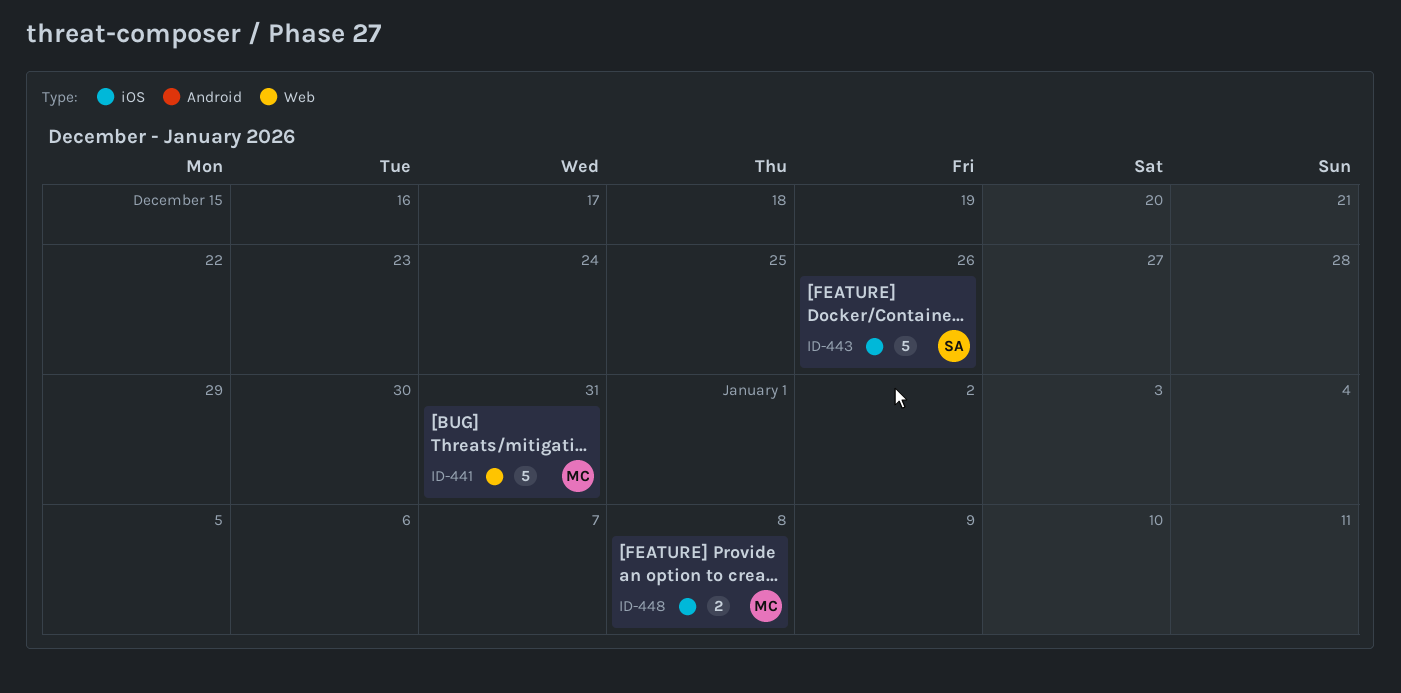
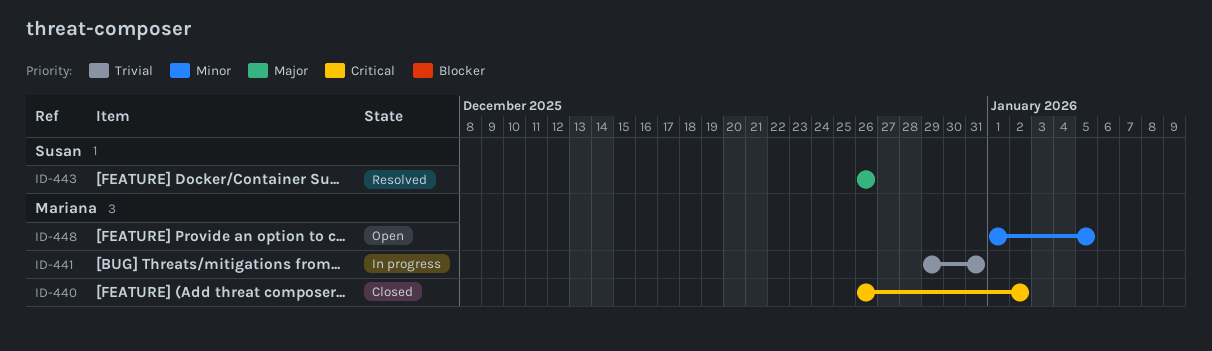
ID-440: none -> present
ID-448, due: Jan 8 -> Jan 5

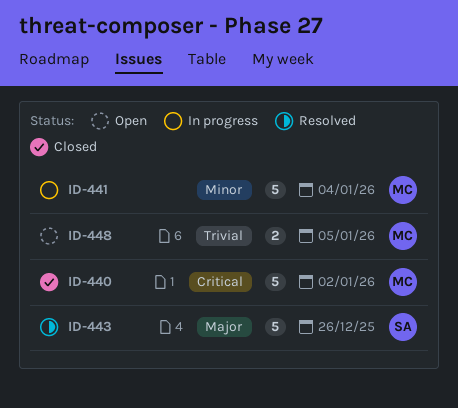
ID-441, priority: Trivial -> Minor
ID-441, due: Dec 31 -> Jan 4
ID-448, priority: Minor -> Trivial

